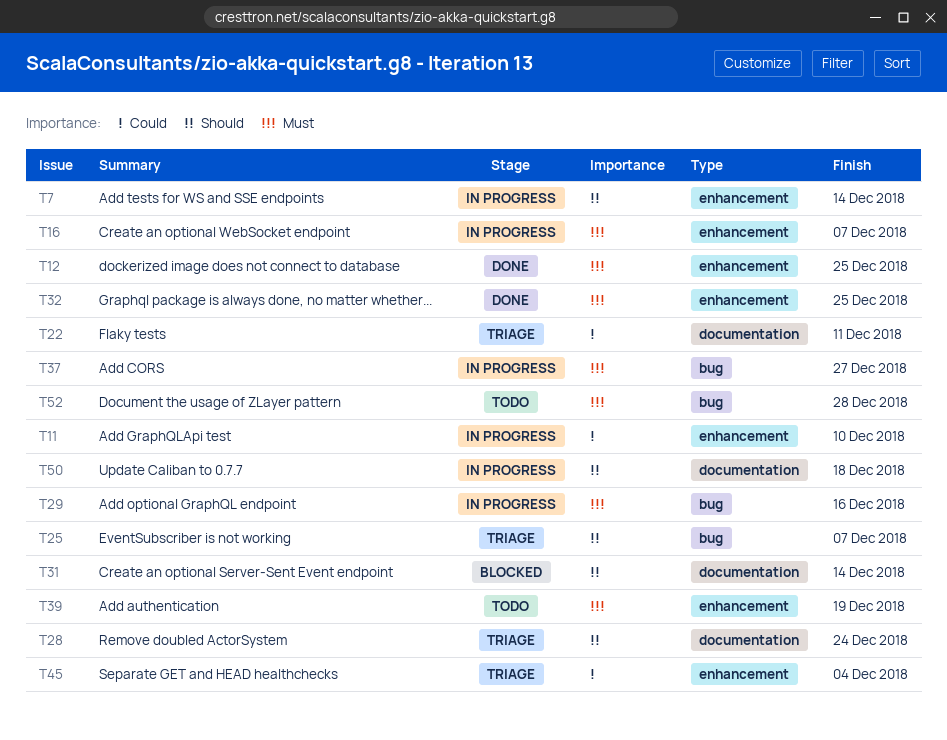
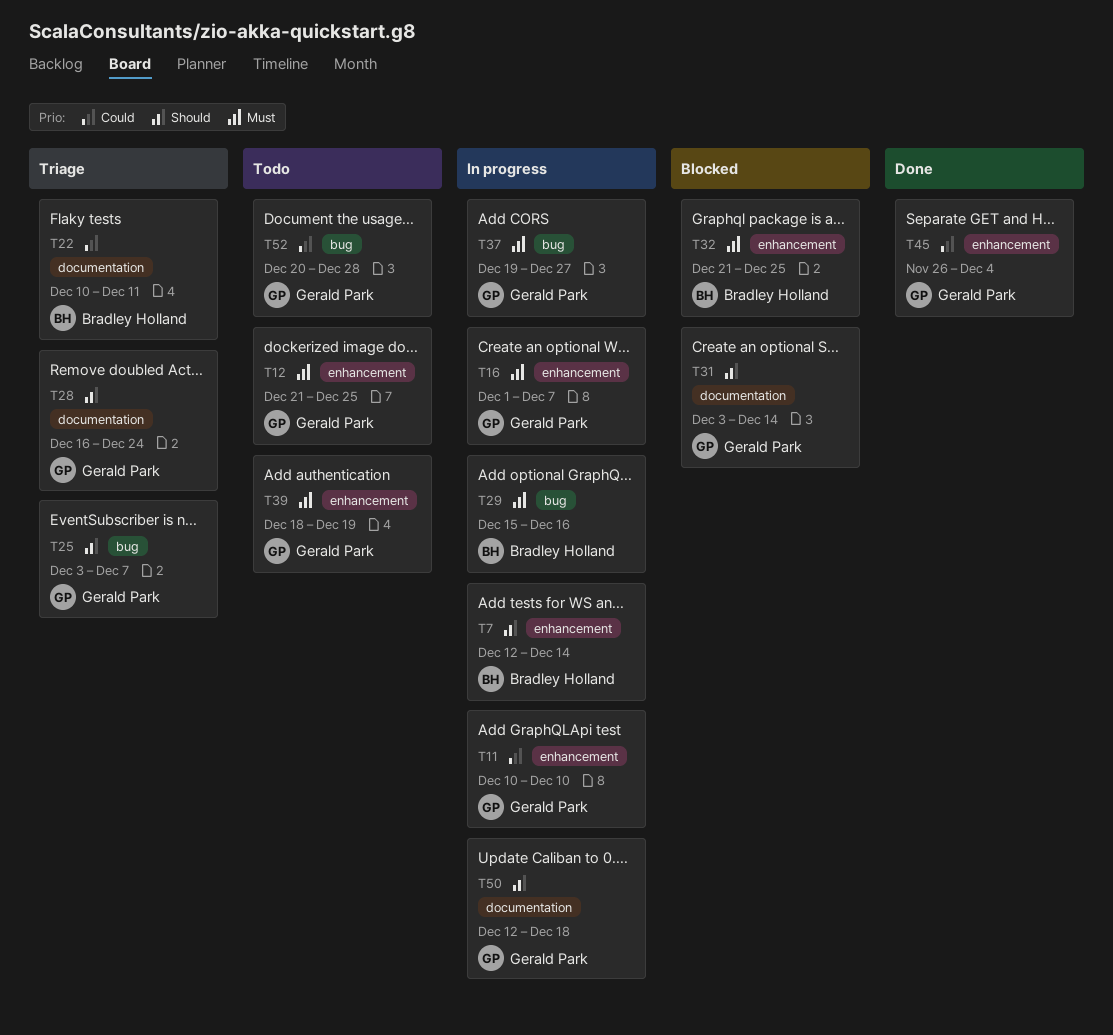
T12, status: Done -> Todo
T32, status: Done -> Blocked
T45, status: Triage -> Done
T52, priority: Must -> Could

